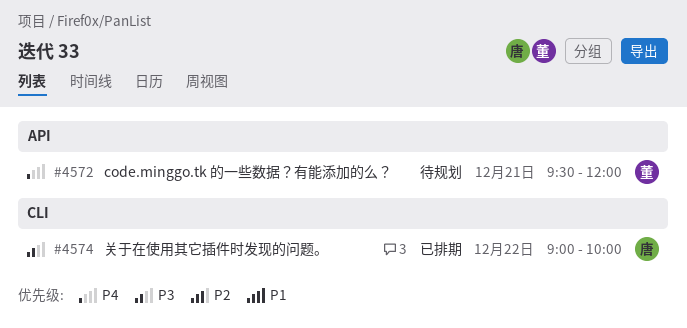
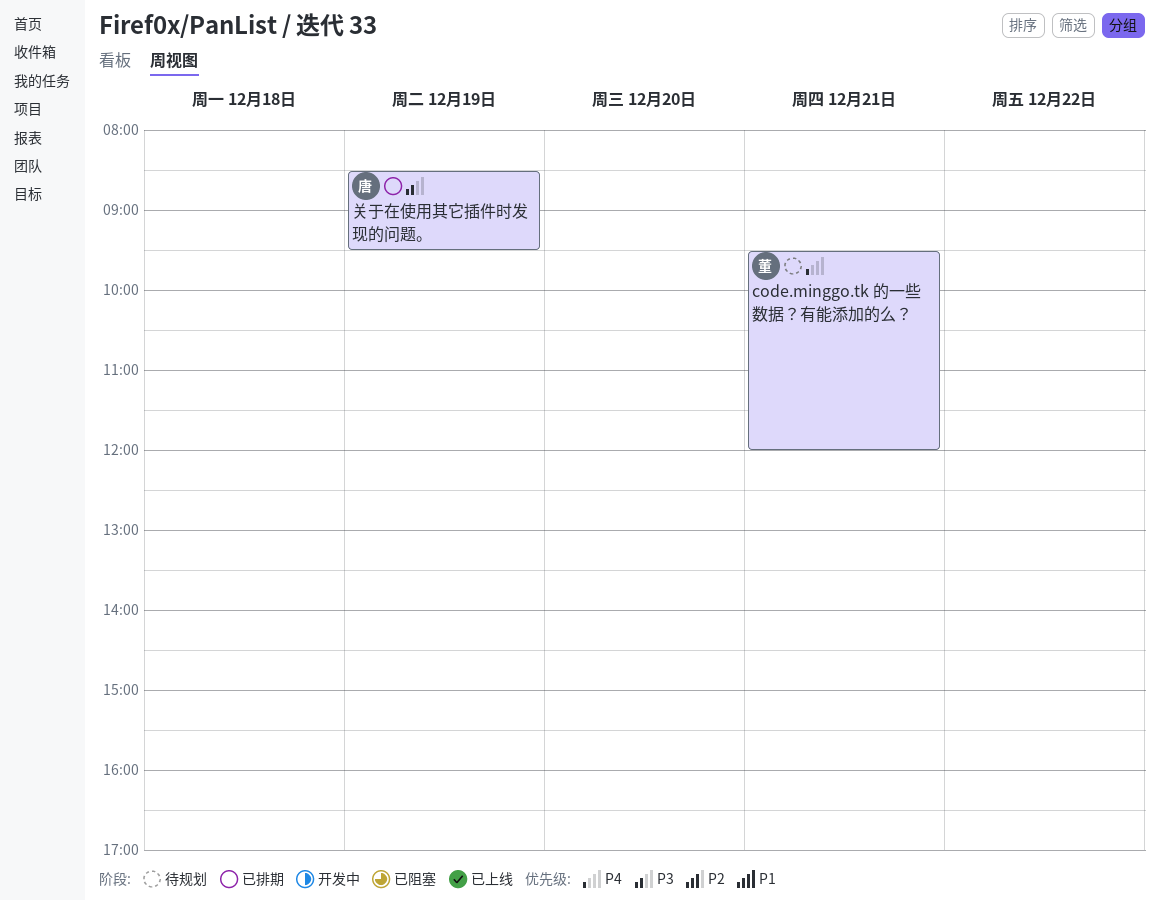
关于在使用其它插件时发现的问题。, day: Dec 22 -> Dec 19
关于在使用其它插件时发现的问题。, begins: 09:00 -> 08:30
关于在使用其它插件时发现的问题。, ends: 10:00 -> 09:30

